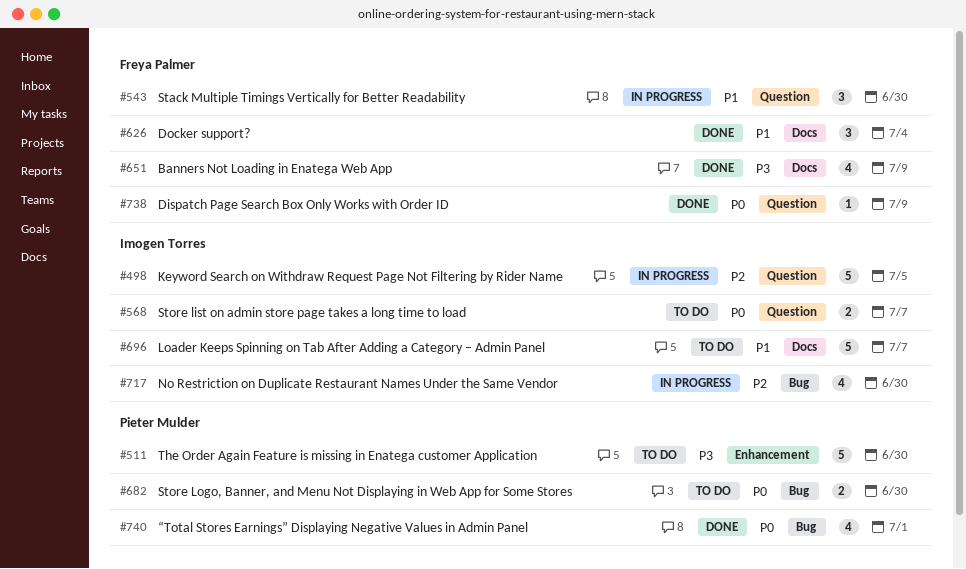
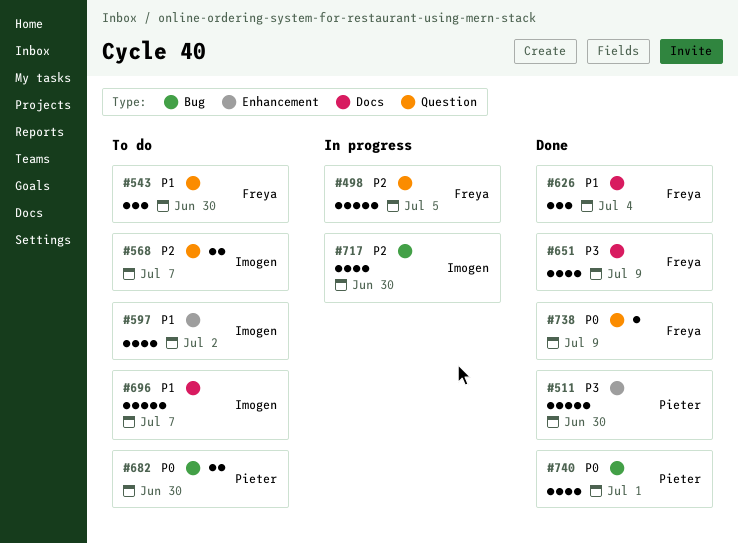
#498, owner: Imogen Torres -> Freya Palmer
#511, status: To do -> Done
#543, status: In progress -> To do
#568, priority: P0 -> P2
#597: none -> present

